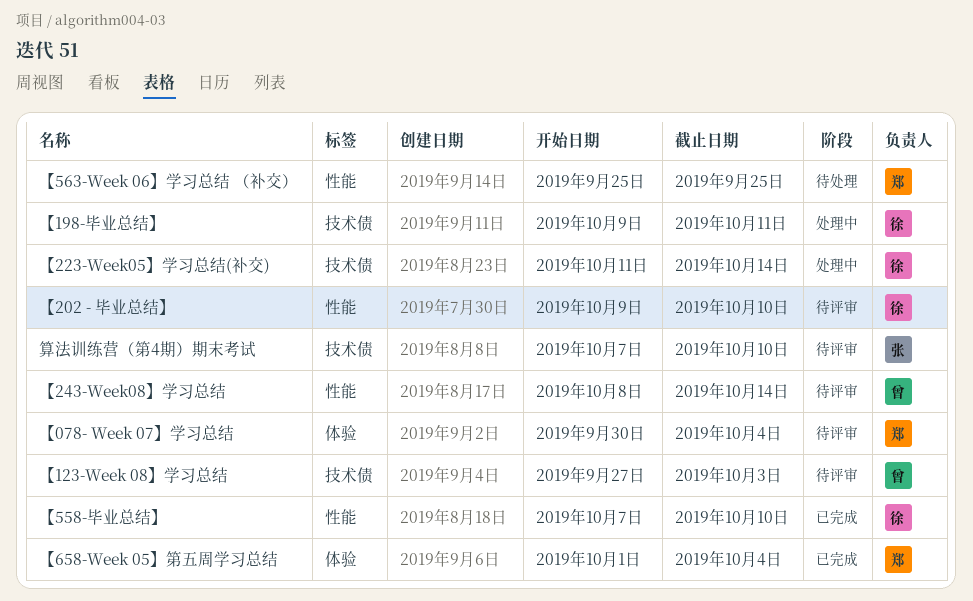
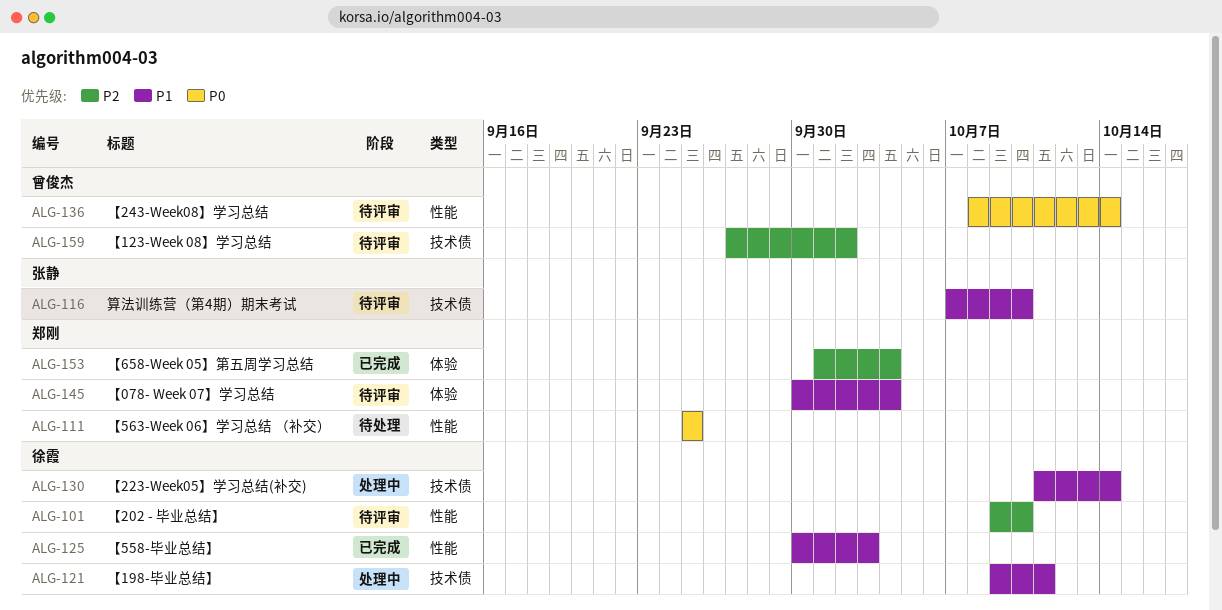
【123-Week 08】学习总结, due: Oct 3 -> Oct 2
【558-毕业总结】, start: Oct 7 -> Sep 30
【558-毕业总结】, due: Oct 10 -> Oct 3

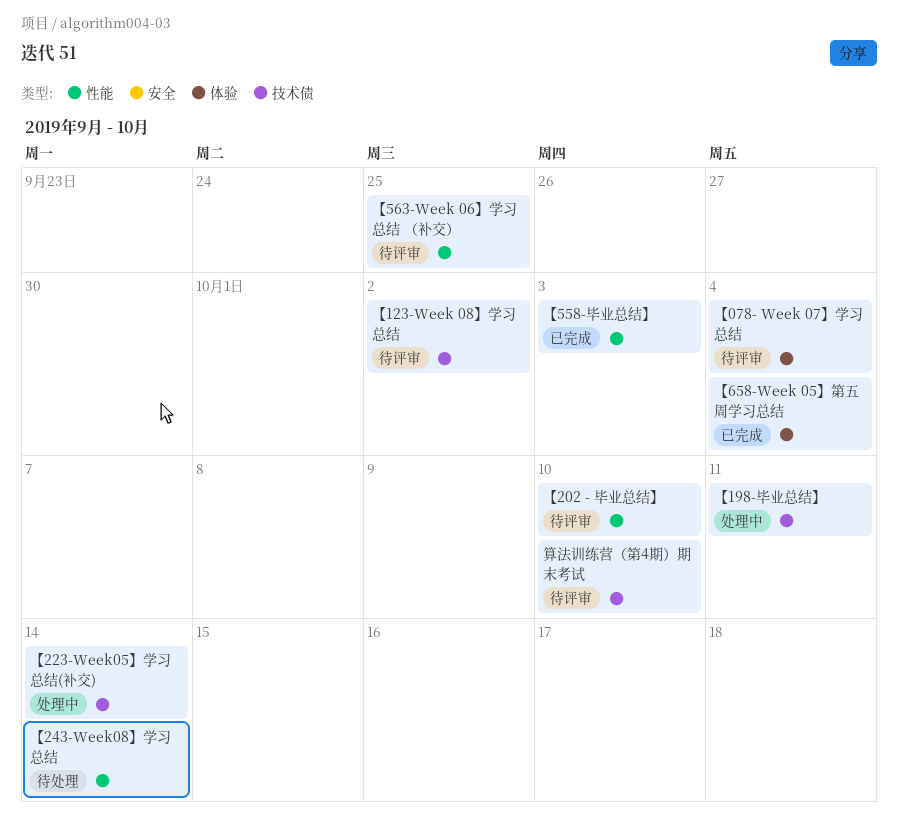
【243-Week08】学习总结, status: 待评审 -> 待处理
【563-Week 06】学习总结 （补交）, status: 待处理 -> 待评审

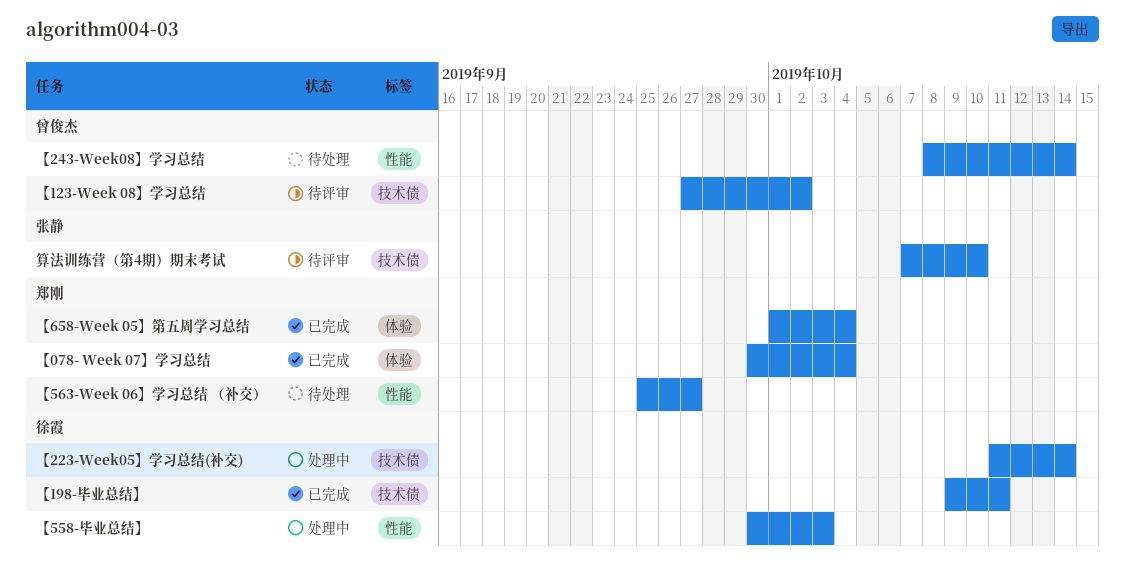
【078- Week 07】学习总结, status: 待评审 -> 已完成
【198-毕业总结】, status: 处理中 -> 已完成
【202 - 毕业总结】: present -> none
【558-毕业总结】, status: 已完成 -> 处理中
【563-Week 06】学习总结 （补交）, status: 待评审 -> 待处理
【563-Week 06】学习总结 （补交）, due: Sep 25 -> Sep 27

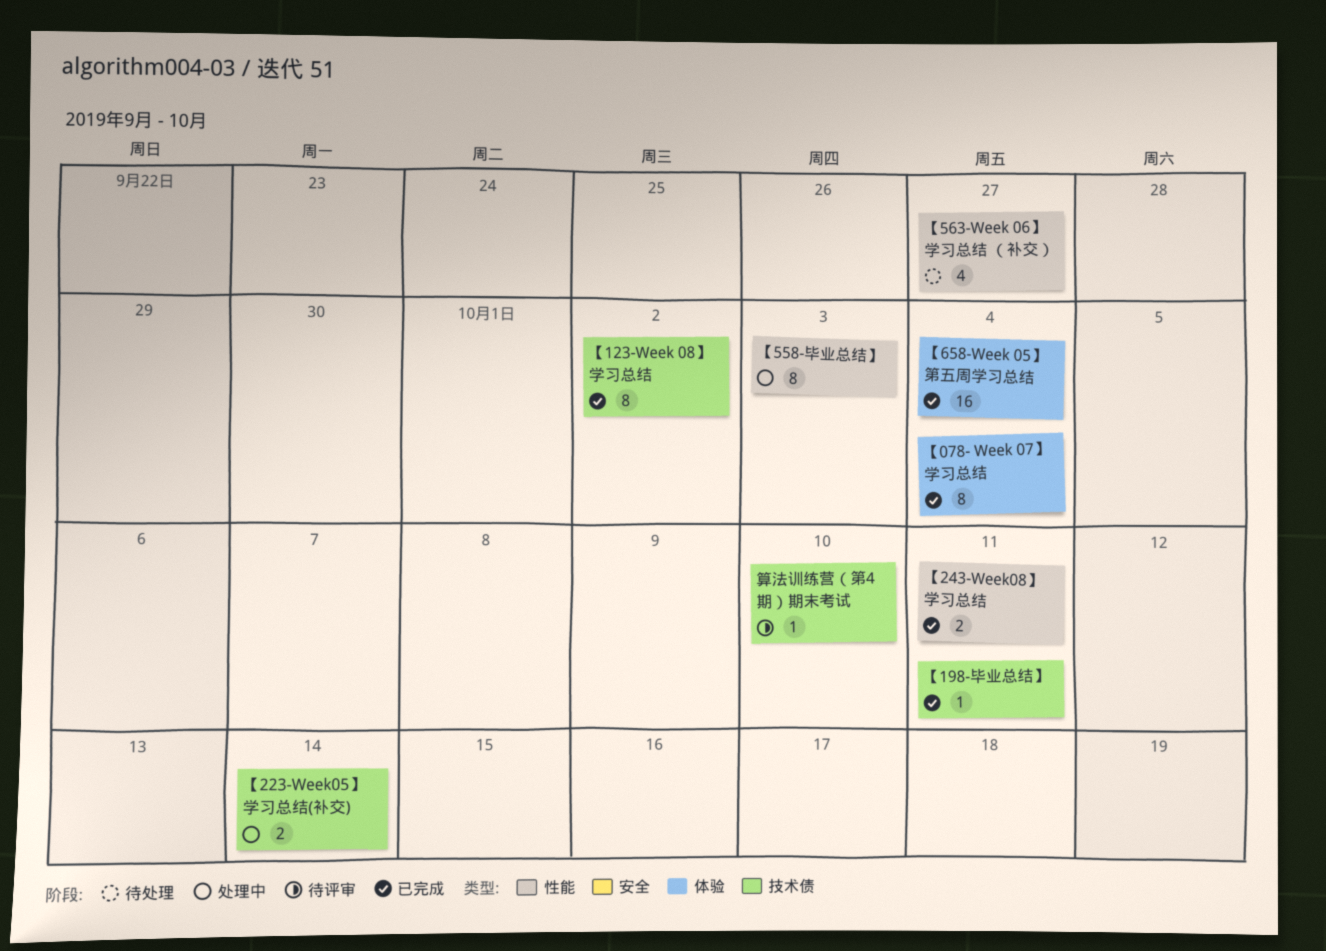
【123-Week 08】学习总结, status: 待评审 -> 已完成
【243-Week08】学习总结, status: 待处理 -> 已完成
【243-Week08】学习总结, due: Oct 14 -> Oct 11

